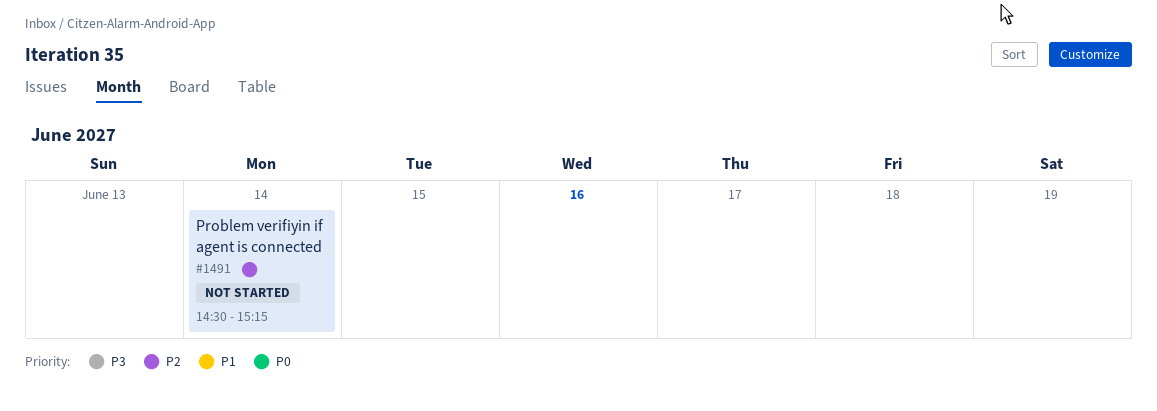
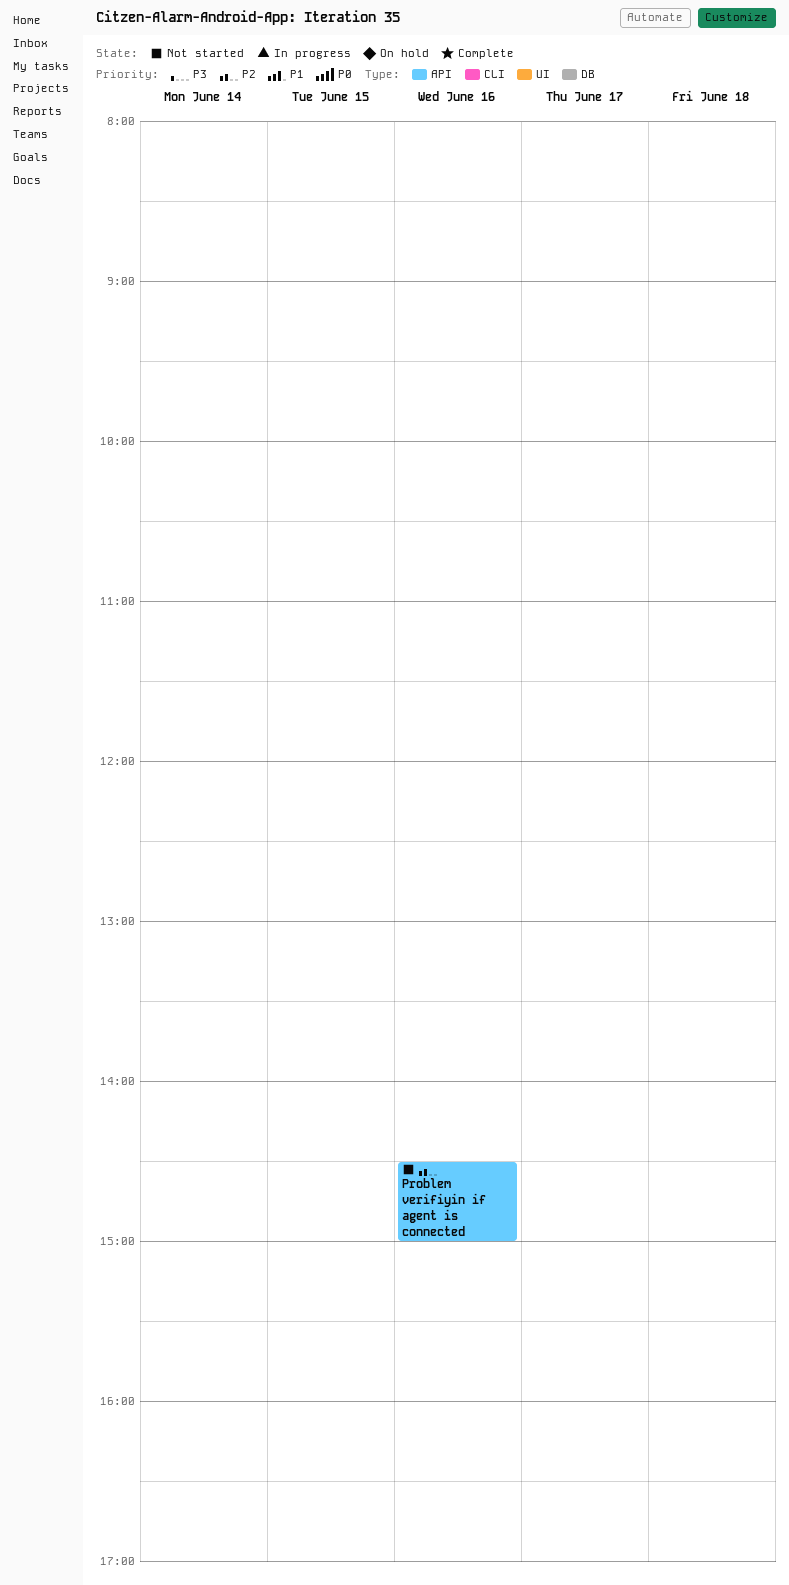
Problem verifiyin if agent is connected, day: Jun 14 -> Jun 16
Problem verifiyin if agent is connected, ends: 15:15 -> 15:00

